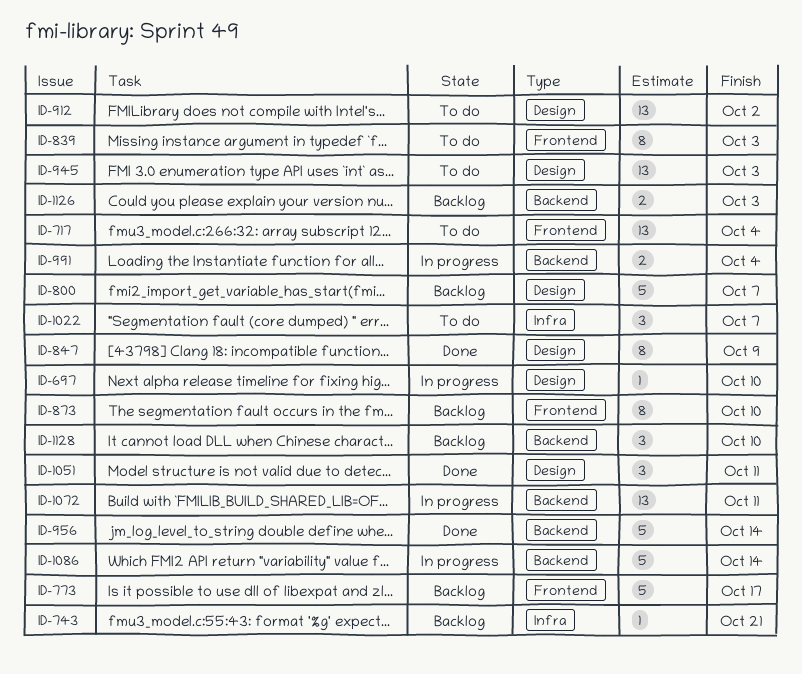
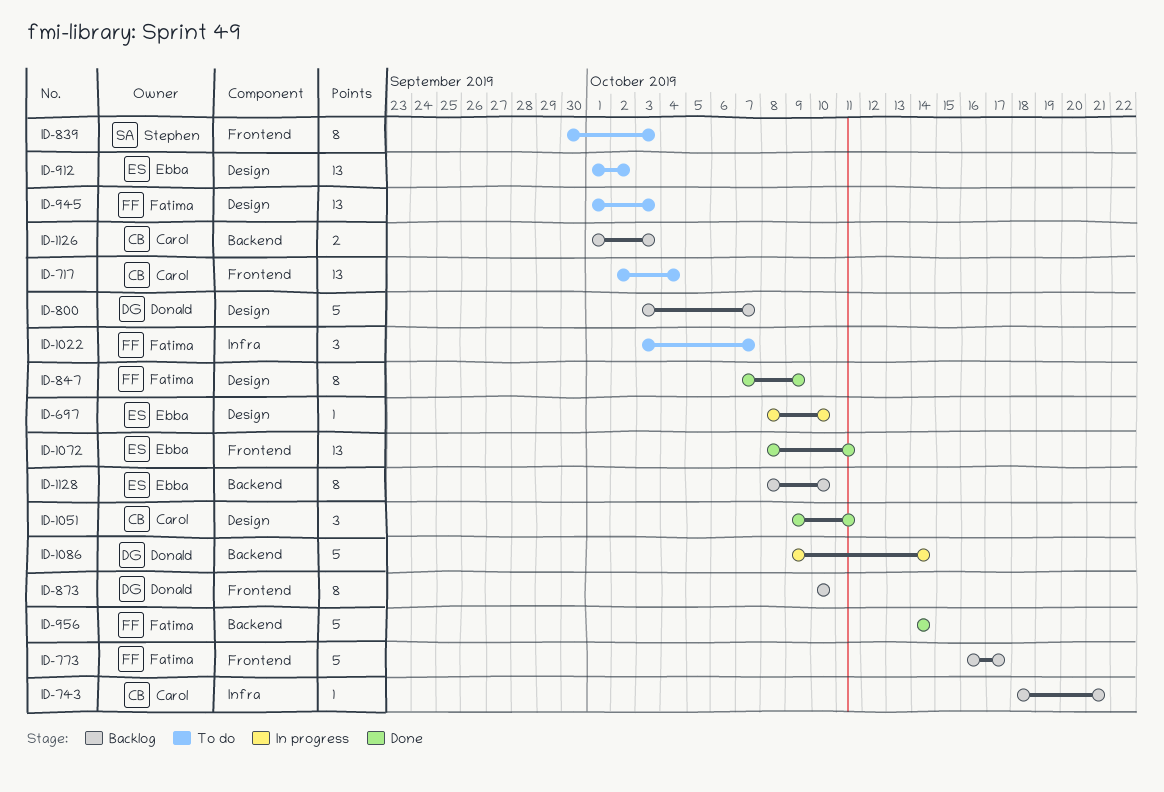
ID-991: present -> none
ID-1072, status: In progress -> Done
ID-1072, label: Backend -> Frontend
ID-1128, estimate: 3 -> 8

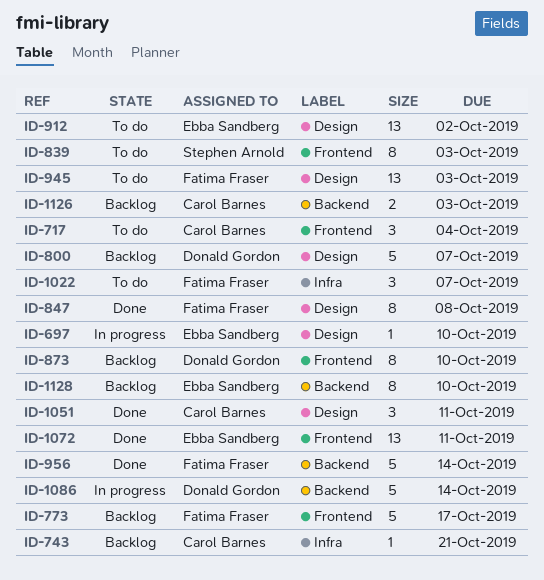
ID-717, estimate: 13 -> 3
ID-847, due: Oct 9 -> Oct 8

